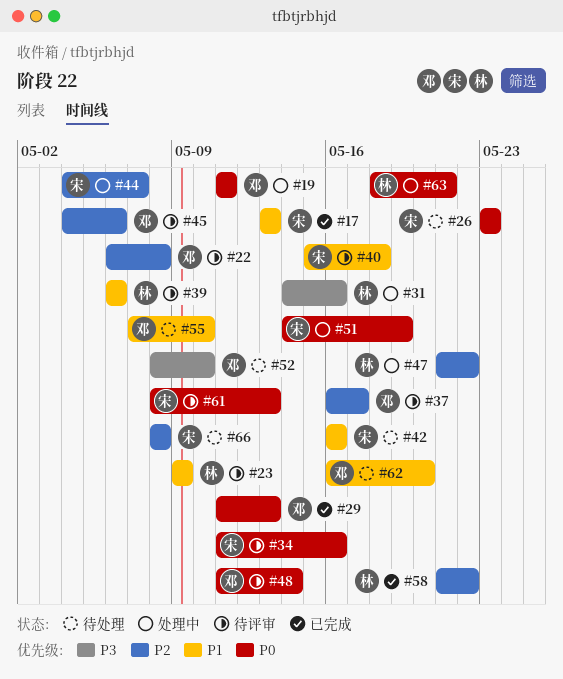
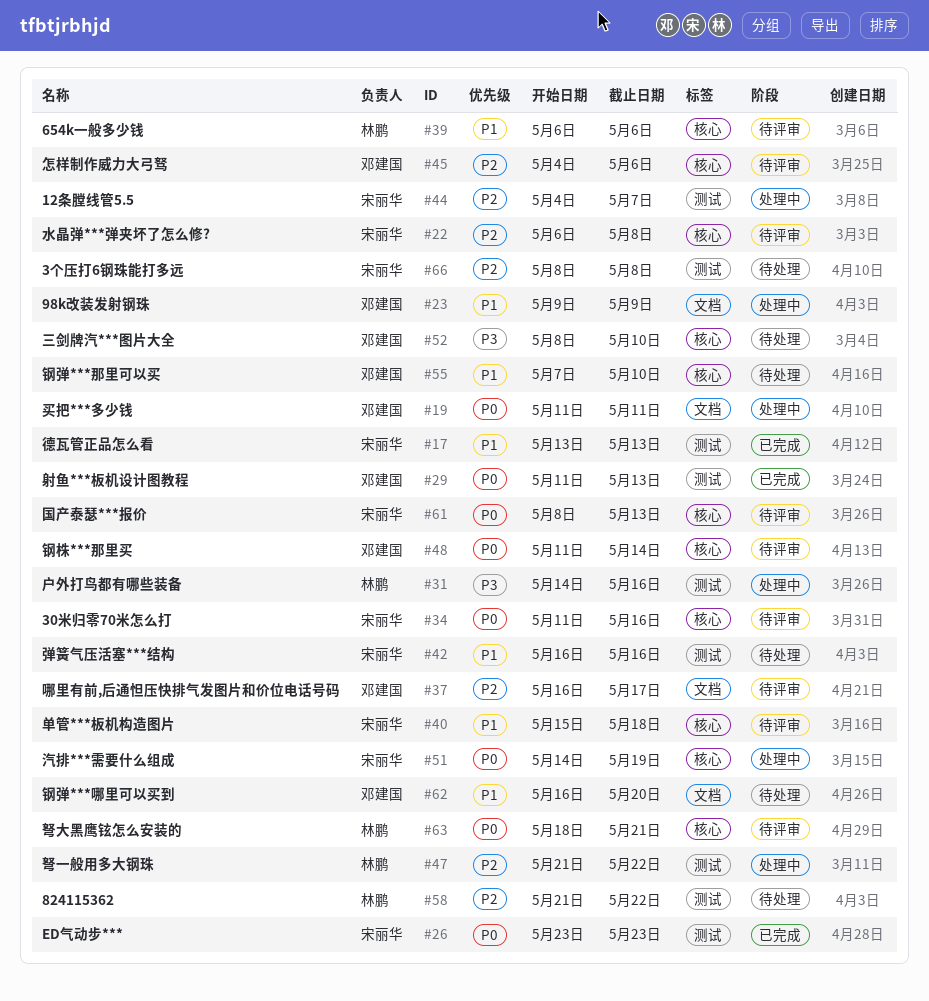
#22, owner: 邓建国 -> 宋丽华
#23, status: 待评审 -> 处理中
#23, owner: 林鹏 -> 邓建国
#26, status: 待处理 -> 已完成
#58, status: 已完成 -> 待处理
#63, status: 处理中 -> 待评审

